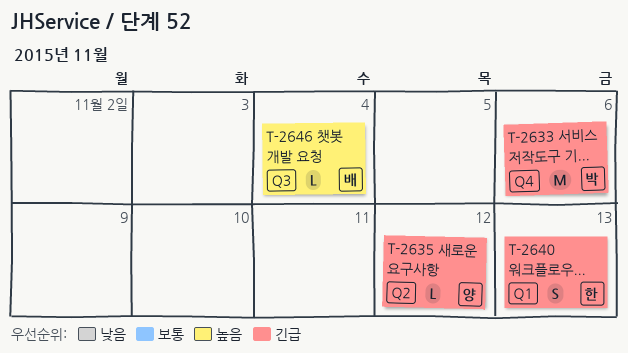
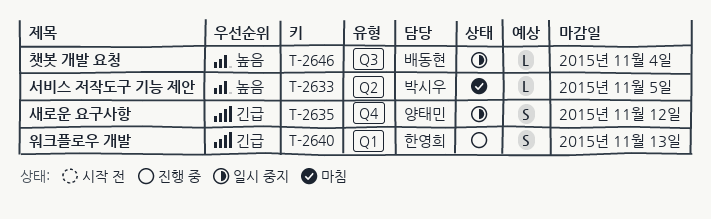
T-2633, priority: 긴급 -> 높음
T-2633, label: Q4 -> Q2
T-2633, estimate: M -> L
T-2633, due: Nov 6 -> Nov 5
T-2635, label: Q2 -> Q4
T-2635, estimate: L -> S

